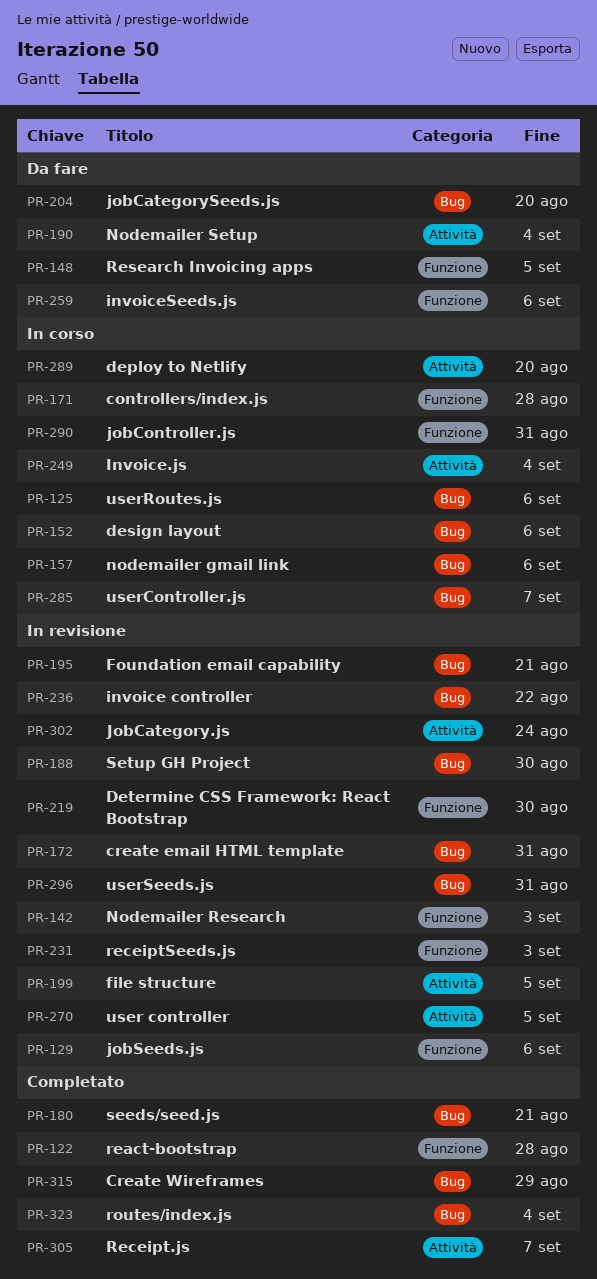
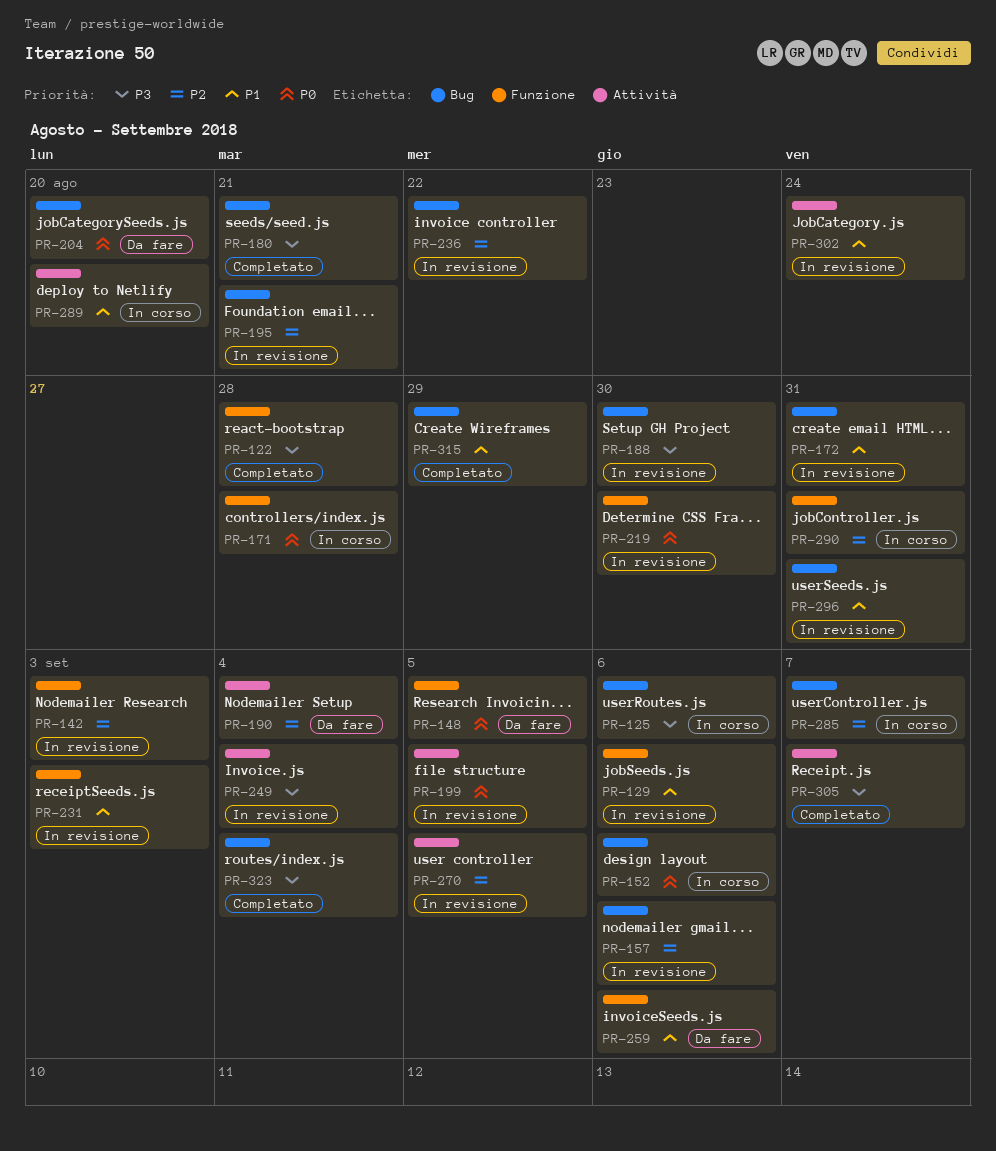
PR-157, status: In corso -> In revisione
PR-249, status: In corso -> In revisione

